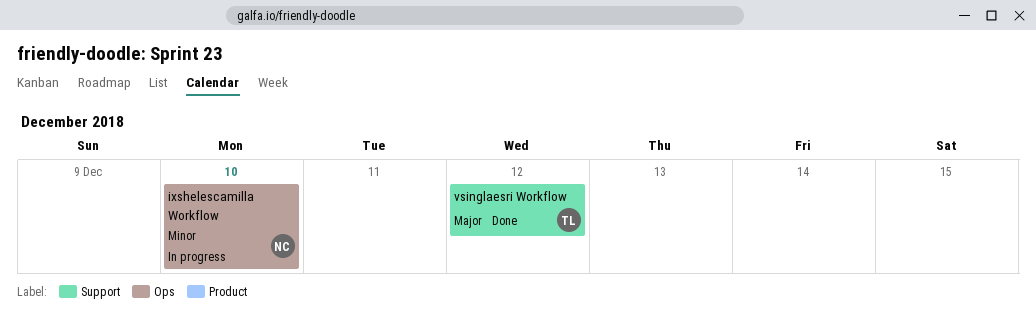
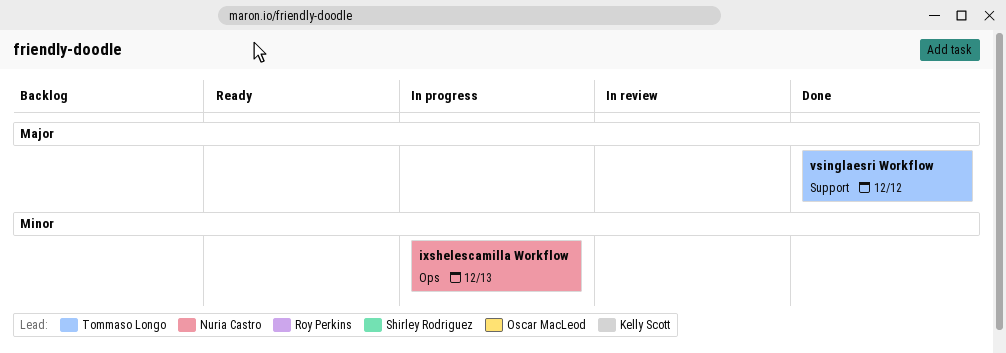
ixshelescamilla Workflow, due: Dec 10 -> Dec 13

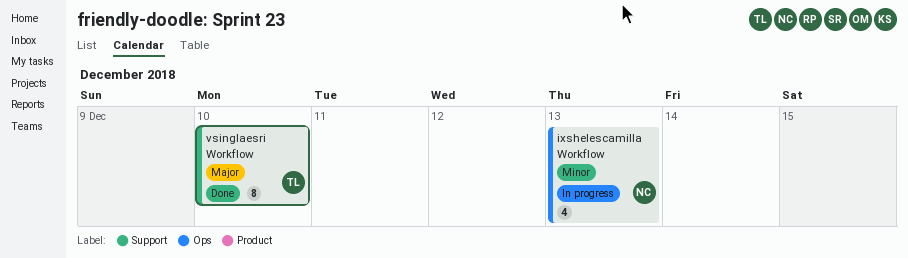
vsinglaesri Workflow, due: Dec 12 -> Dec 10

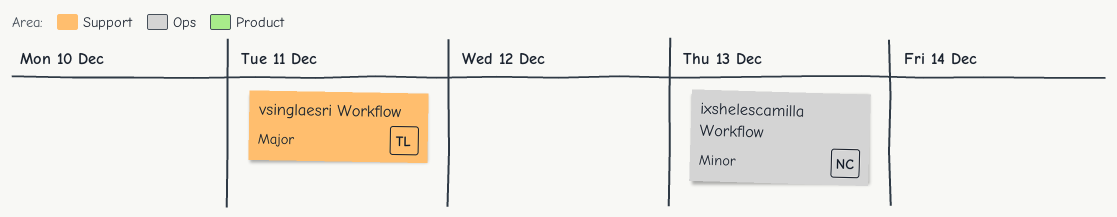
vsinglaesri Workflow, due: Dec 10 -> Dec 11

